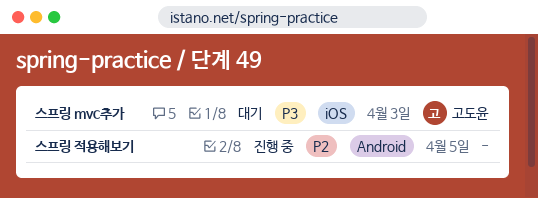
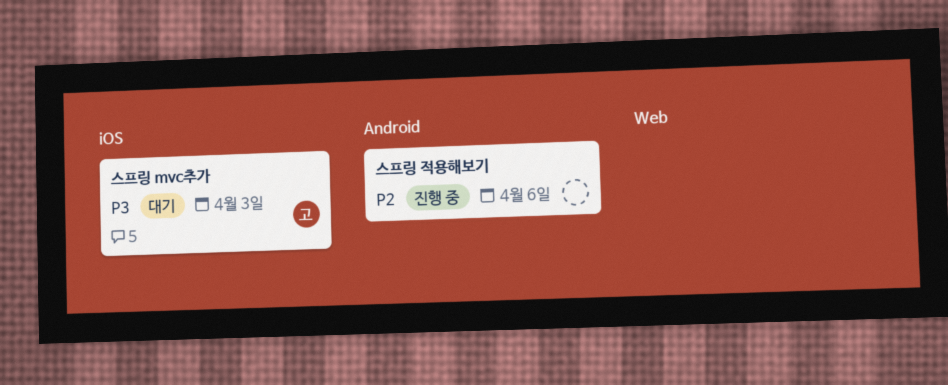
스프링 적용해보기, due: Apr 5 -> Apr 6

